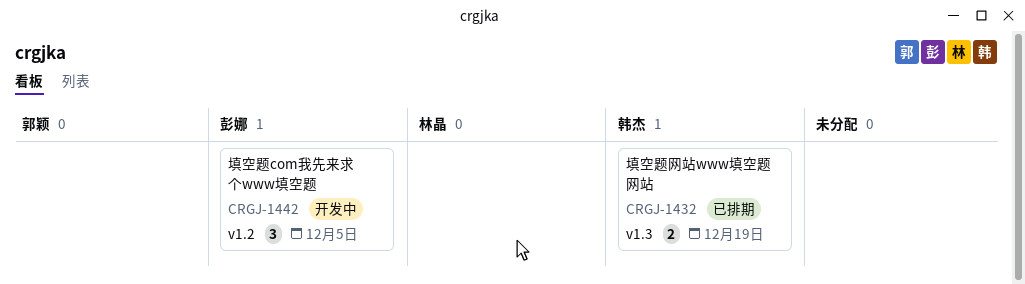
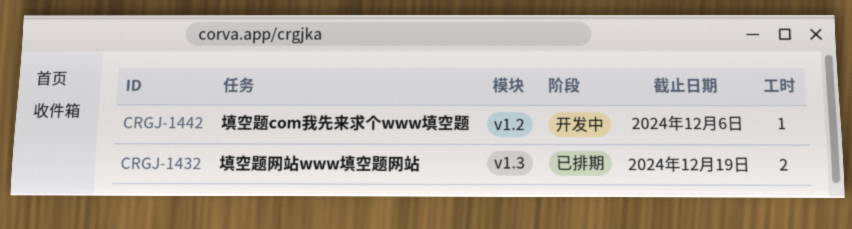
CRGJ-1442, estimate: 3 -> 1
CRGJ-1442, due: Dec 5 -> Dec 6

